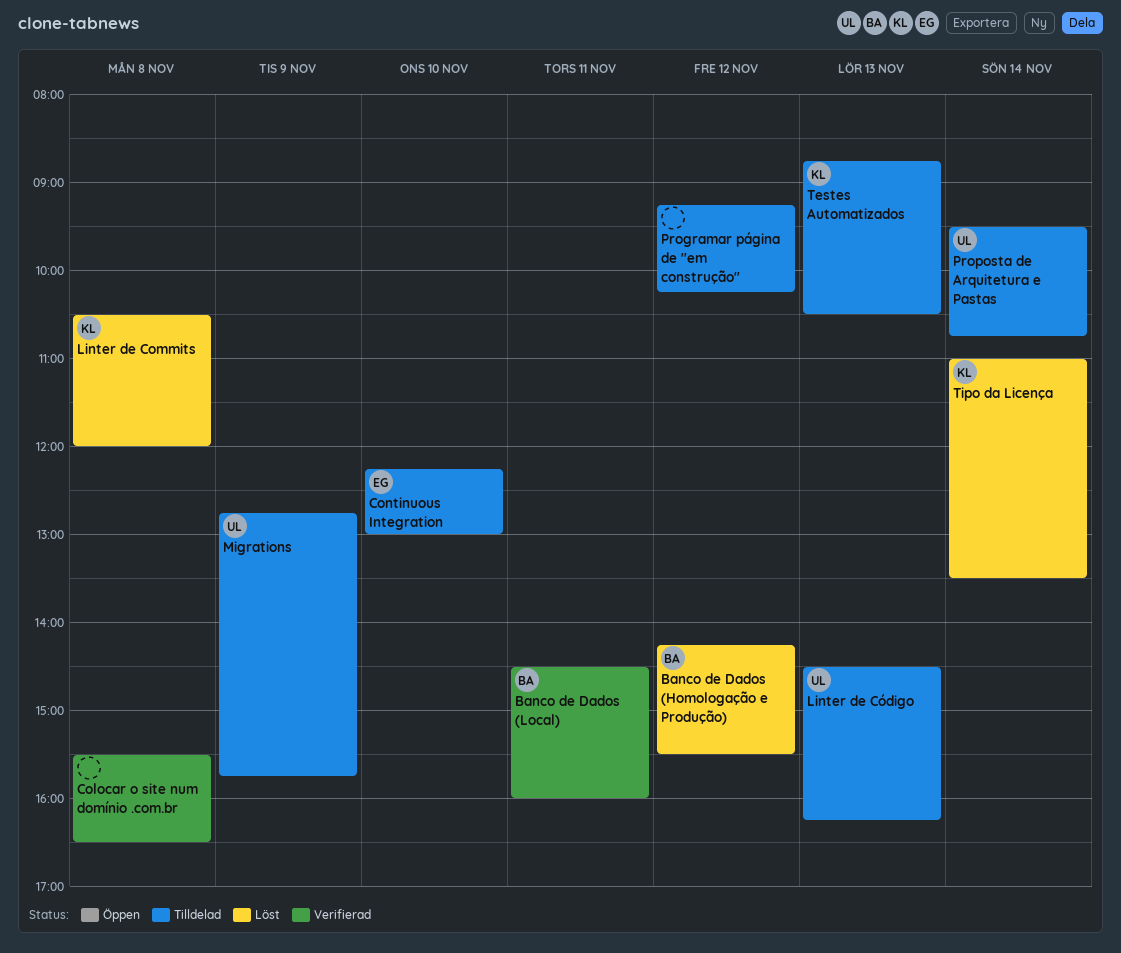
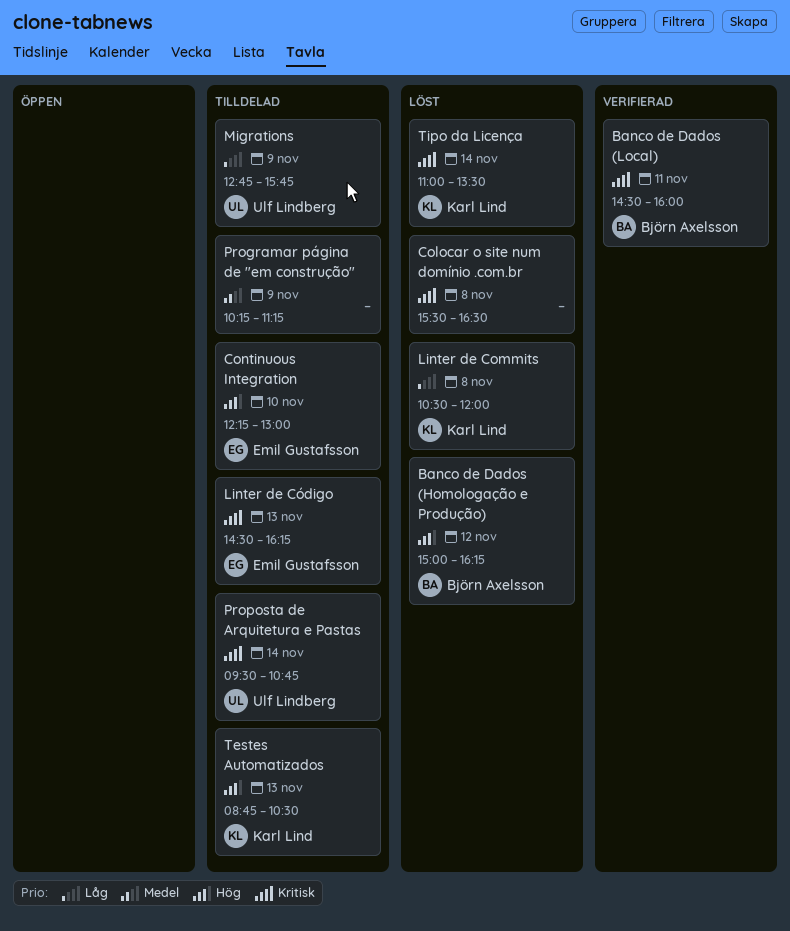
Banco de Dados (Homologação e Produção), begins: 14:15 -> 15:00
Banco de Dados (Homologação e Produção), ends: 15:30 -> 16:15
Colocar o site num domínio .com.br, status: Verifierad -> Löst
Linter de Código, owner: Ulf Lindberg -> Emil Gustafsson
Programar página de "em construção", day: Nov 12 -> Nov 9
Programar página de "em construção", begins: 09:15 -> 10:15
Programar página de "em construção", ends: 10:15 -> 11:15

